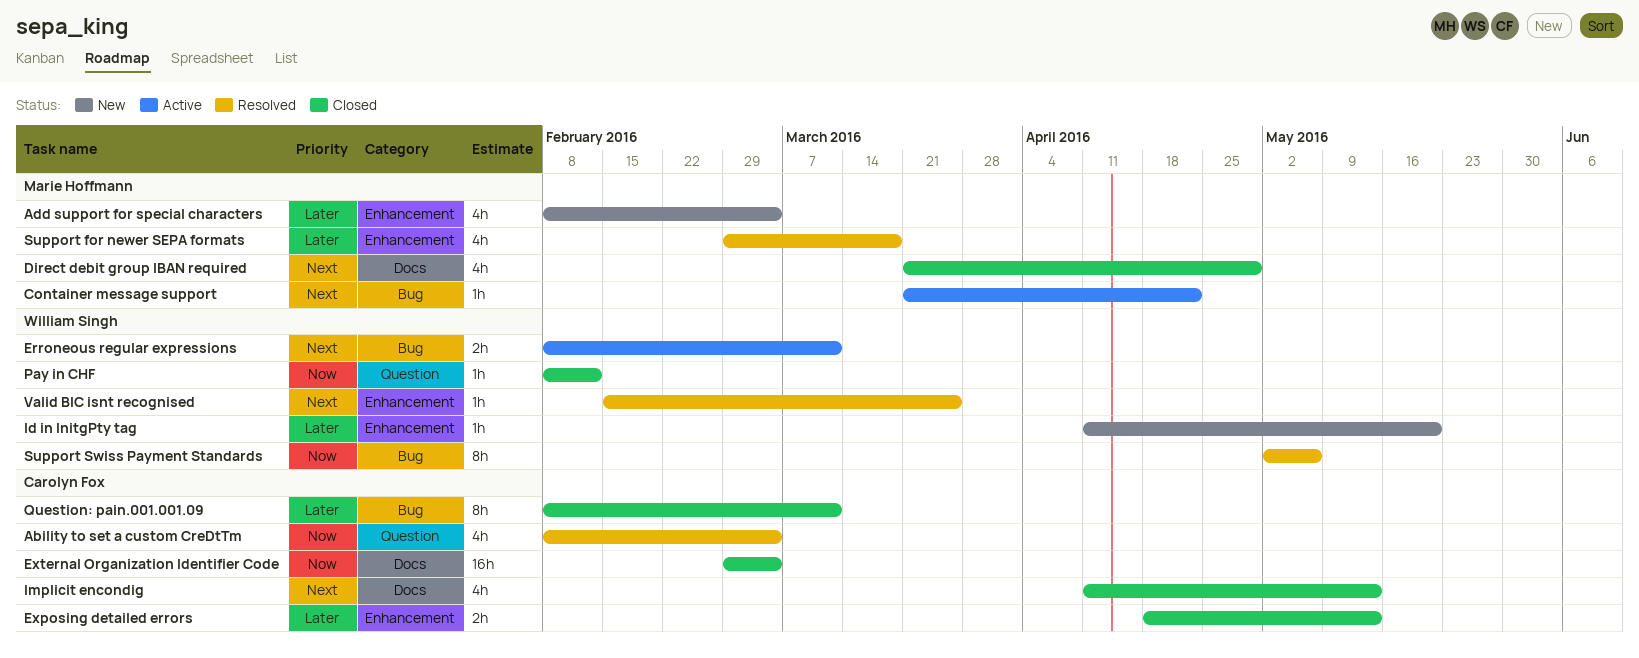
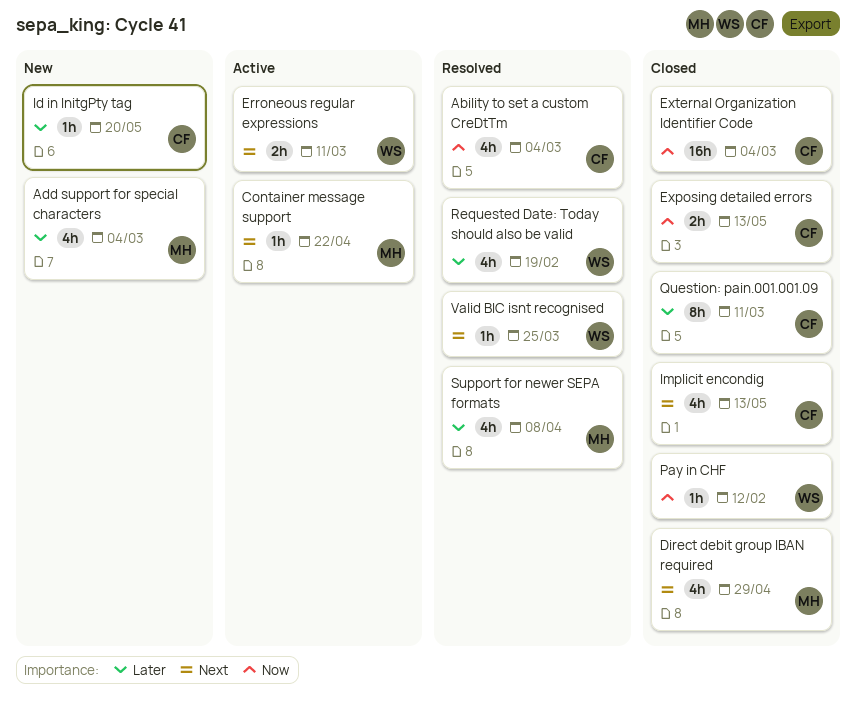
Exposing detailed errors, priority: Later -> Now
Id in InitgPty tag, owner: William Singh -> Carolyn Fox
Requested Date: Today should also be valid: none -> present
Support for newer SEPA formats, due: Mar 18 -> Apr 8
Support Swiss Payment Standards: present -> none

